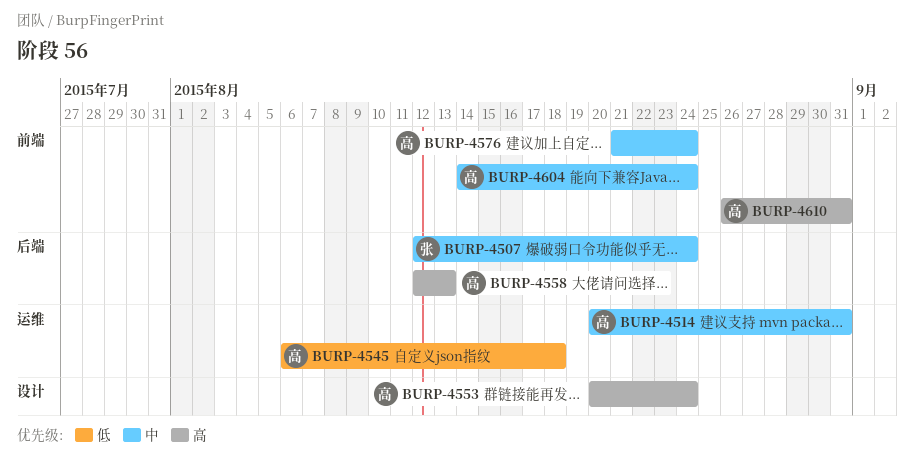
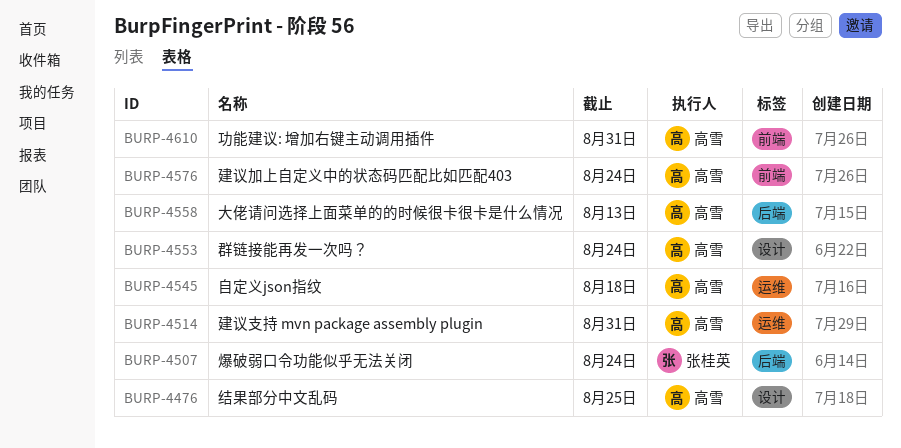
BURP-4476: none -> present
BURP-4604: present -> none

